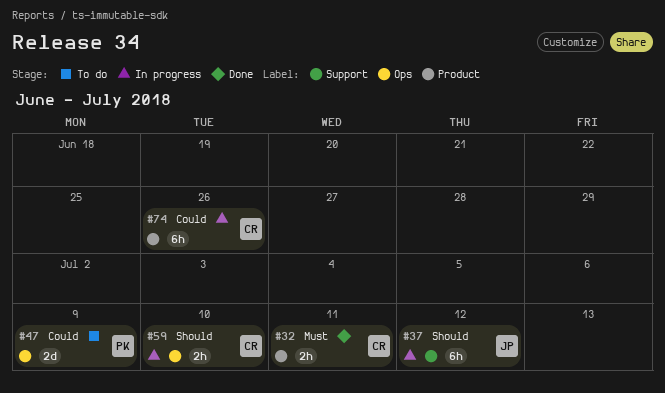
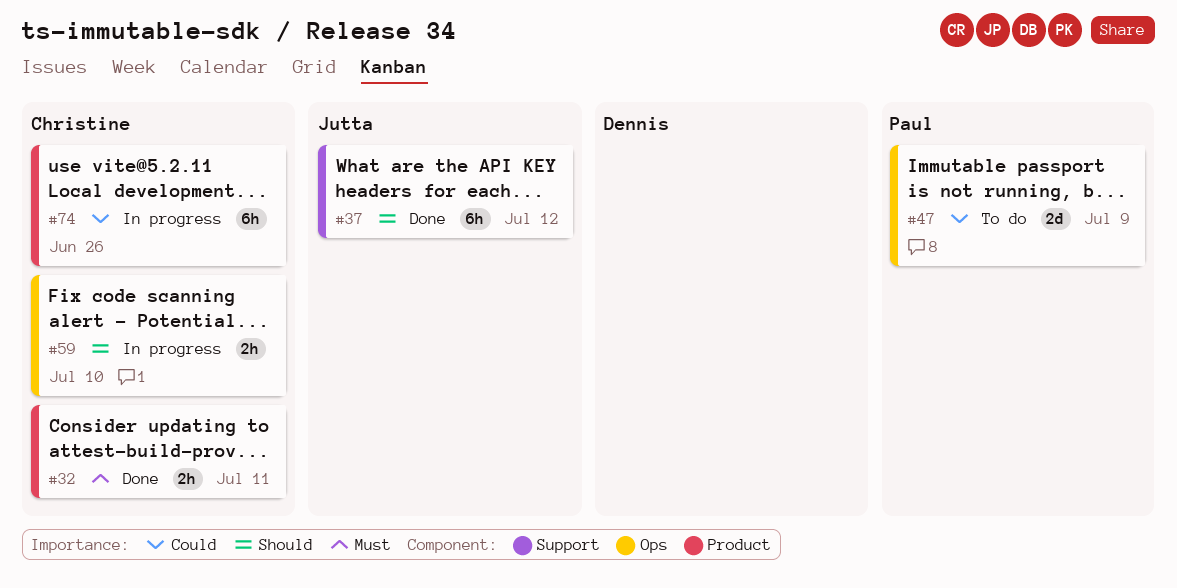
#37, status: In progress -> Done

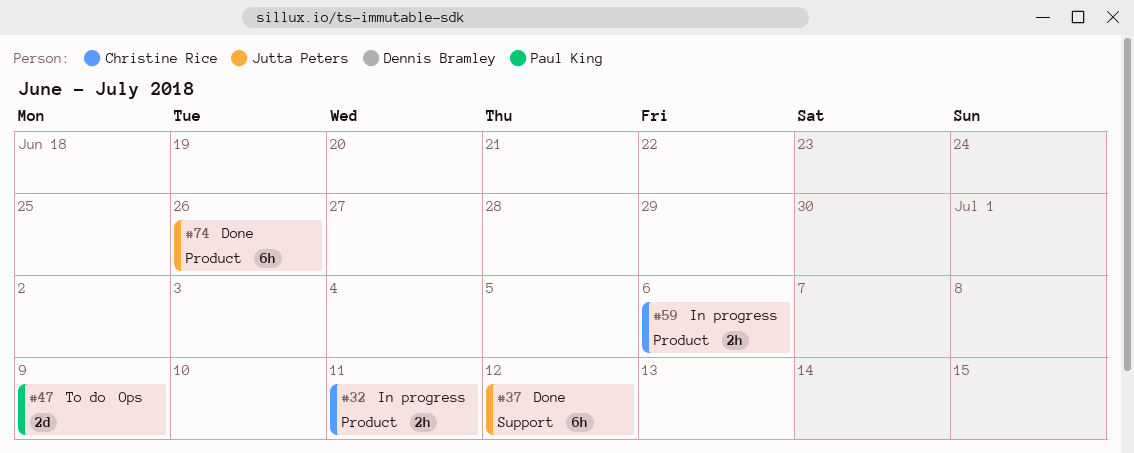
#32, status: Done -> In progress
#59, label: Ops -> Product
#59, due: Jul 10 -> Jul 6
#74, status: In progress -> Done
#74, owner: Christine Rice -> Jutta Peters

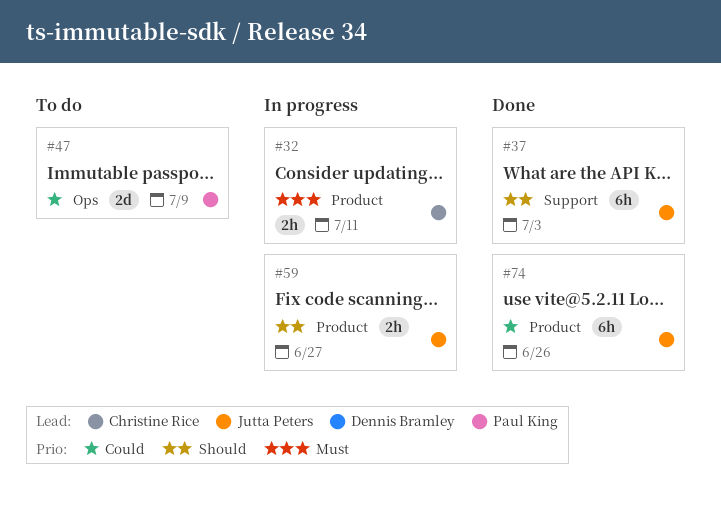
#37, due: Jul 12 -> Jul 3
#59, owner: Christine Rice -> Jutta Peters
#59, due: Jul 6 -> Jun 27

